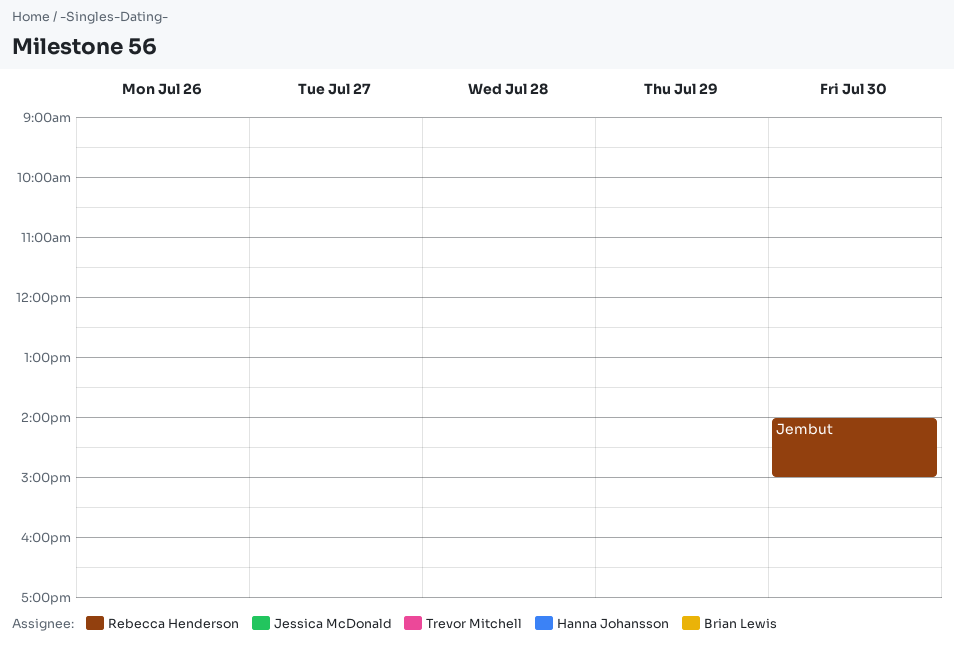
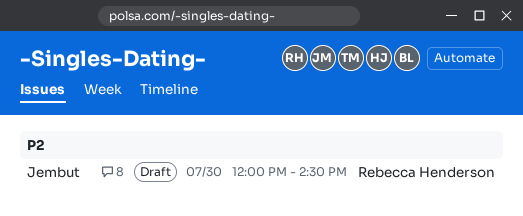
Jembut, begins: 14:00 -> 12:00
Jembut, ends: 15:00 -> 14:30

